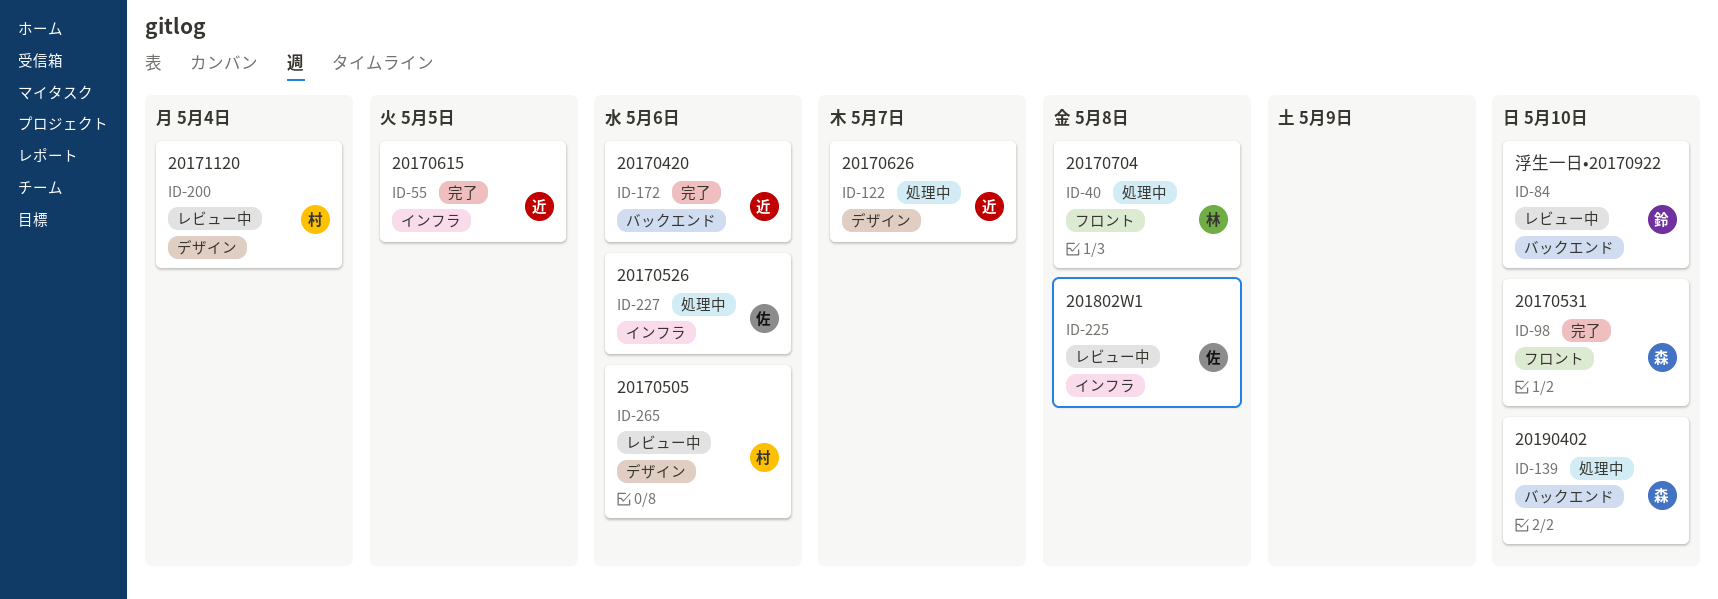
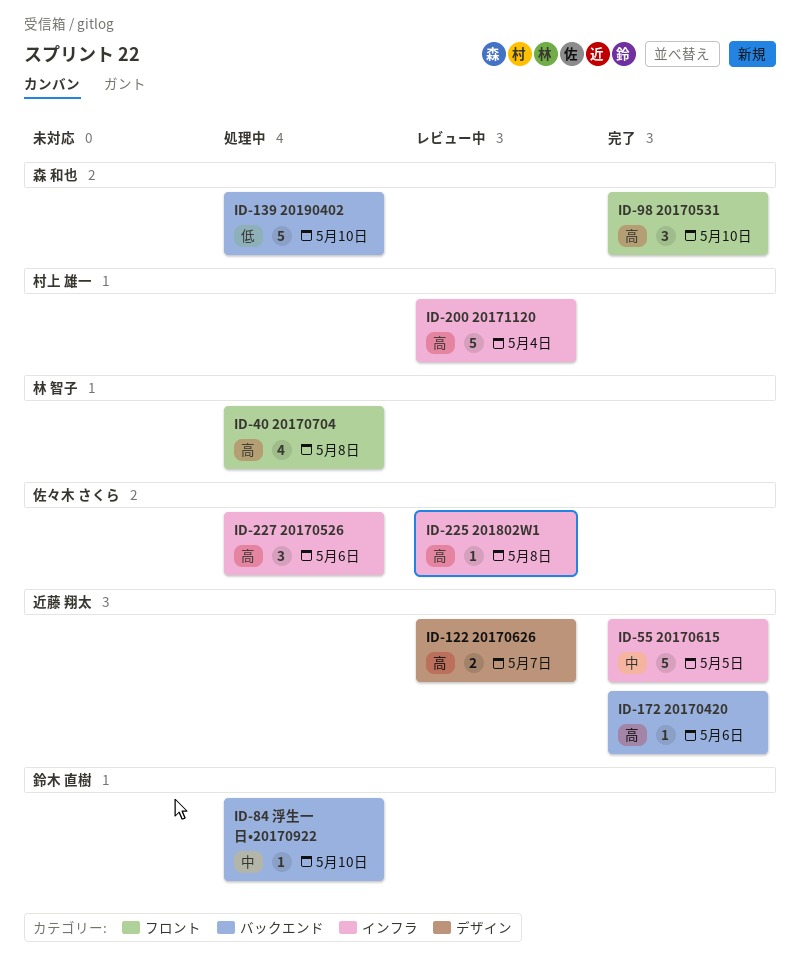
ID-84, status: レビュー中 -> 処理中
ID-122, status: 処理中 -> レビュー中
ID-200, label: デザイン -> インフラ
ID-265: present -> none

